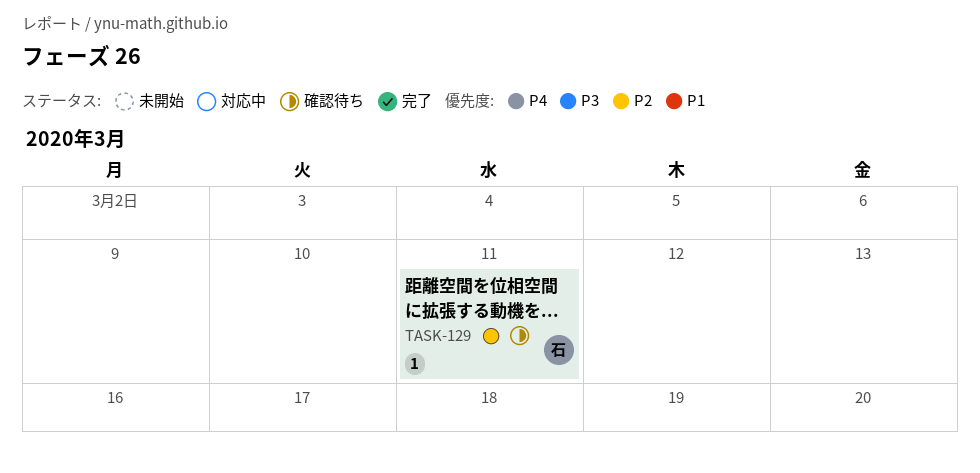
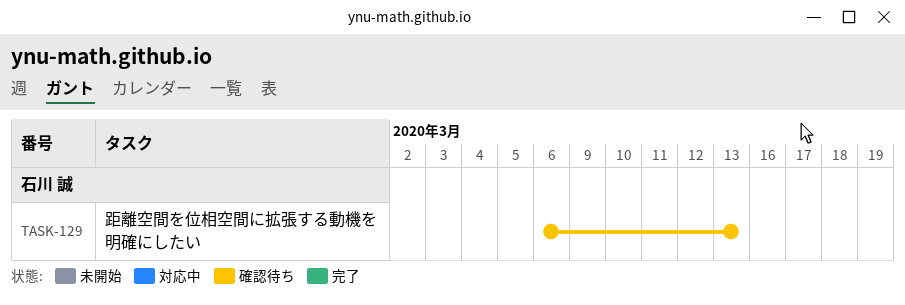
TASK-129, due: Mar 11 -> Mar 13

